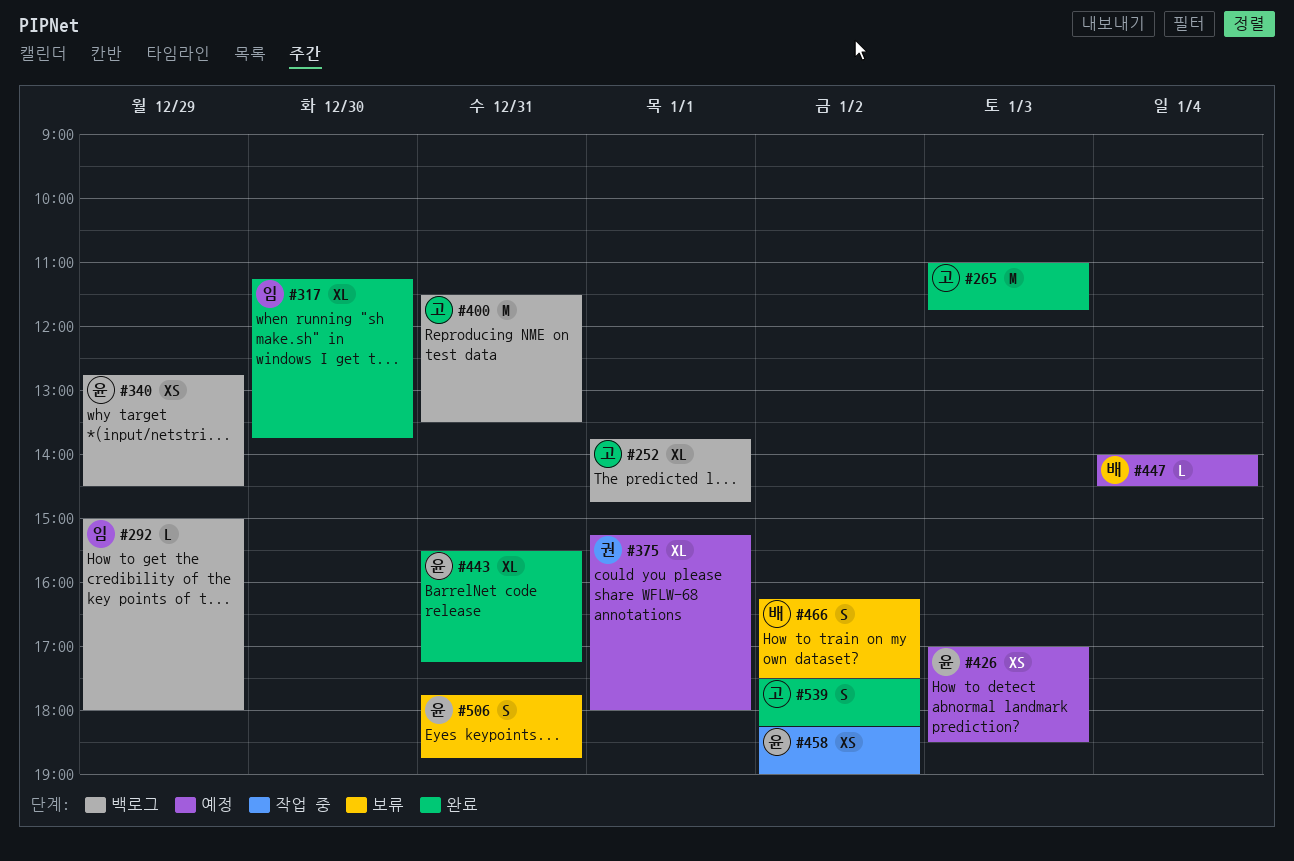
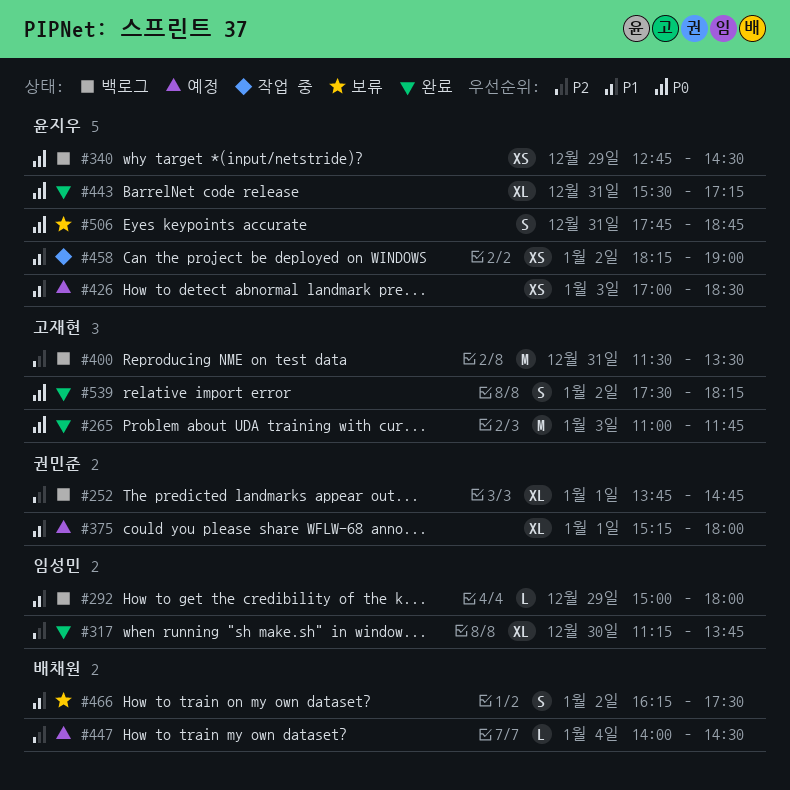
#252, owner: 고재현 -> 권민준

